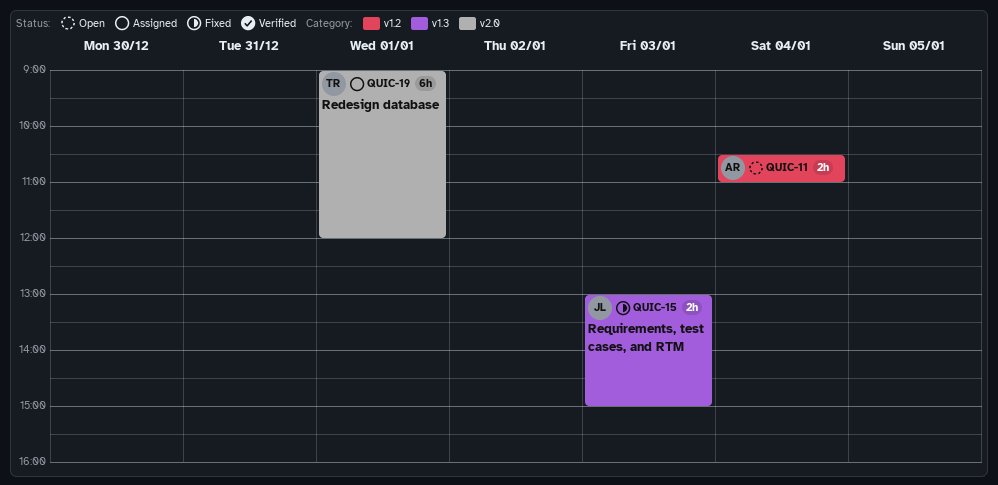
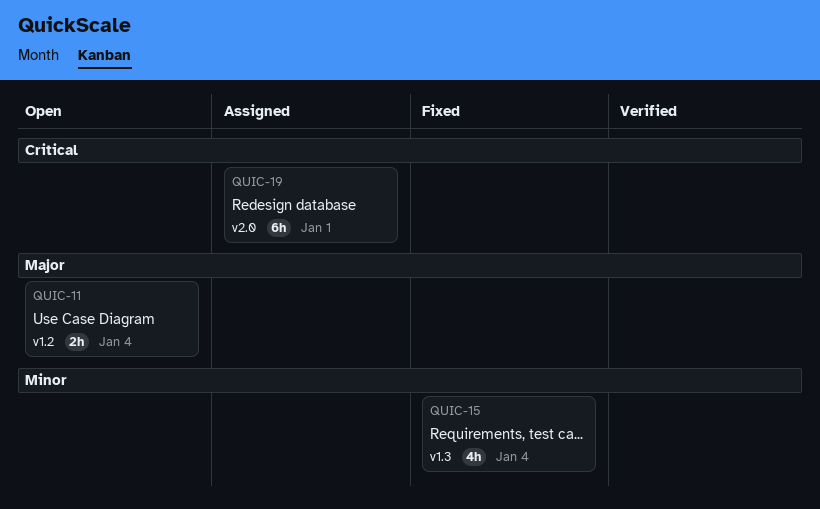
QUIC-15, estimate: 2h -> 4h
QUIC-15, day: Jan 3 -> Jan 4

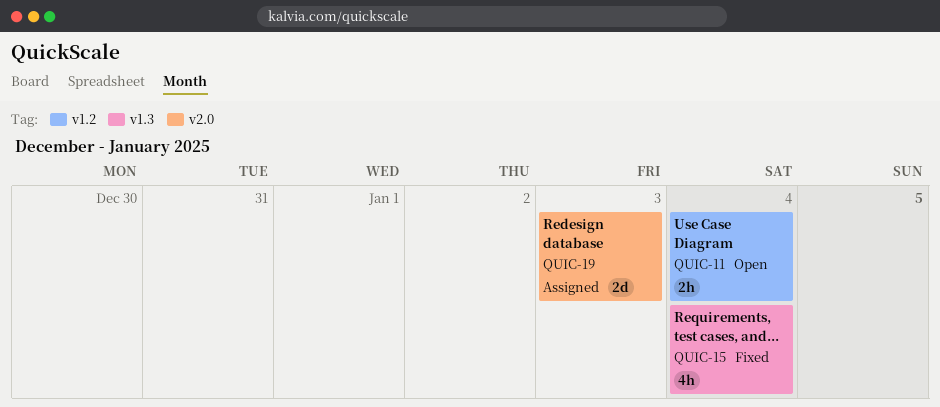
QUIC-19, estimate: 6h -> 2d
QUIC-19, day: Jan 1 -> Jan 3

